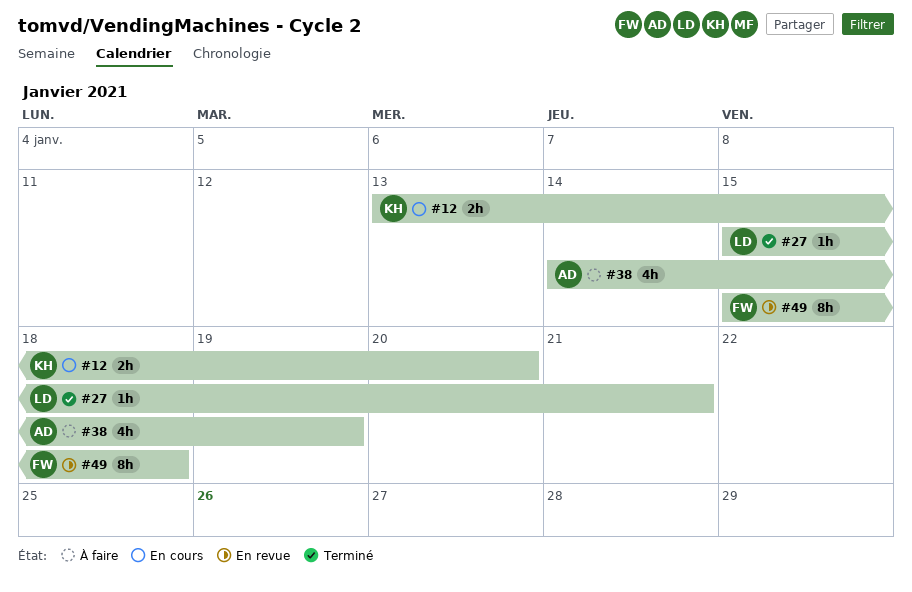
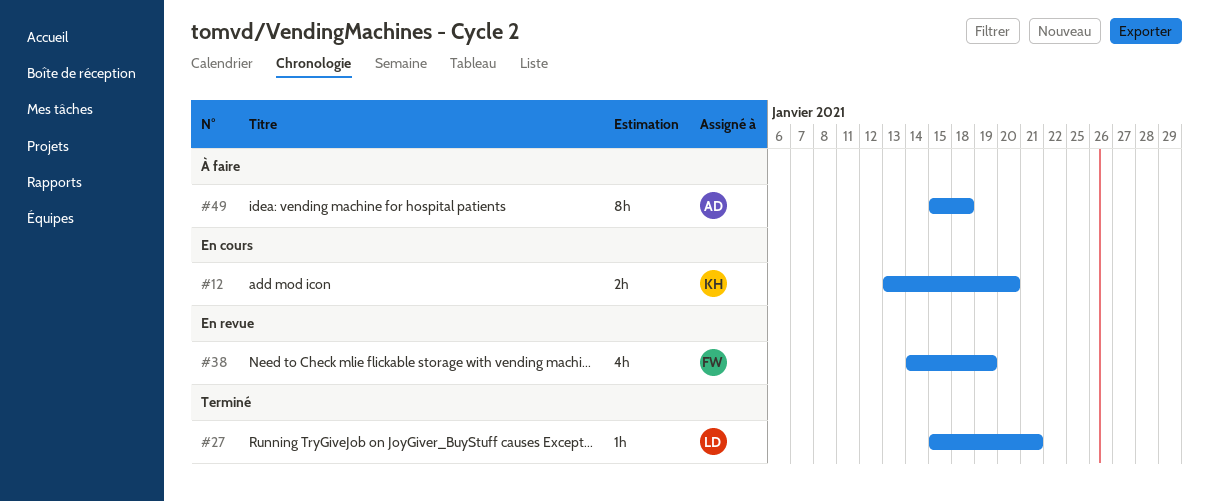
#38, status: À faire -> En revue
#38, owner: AD -> FW
#49, status: En revue -> À faire
#49, owner: FW -> AD

